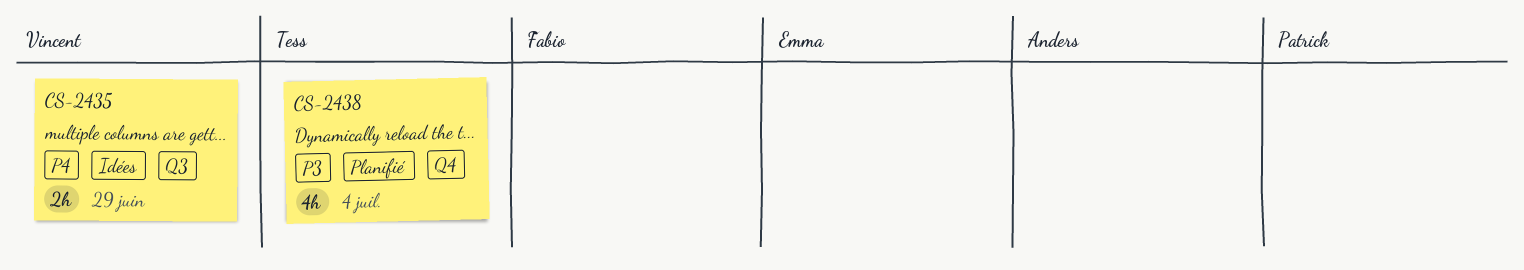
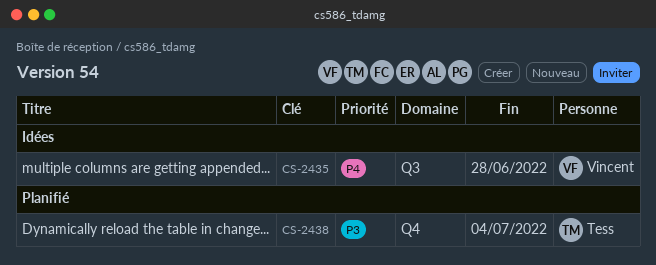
CS-2435, due: Jun 29 -> Jun 28

